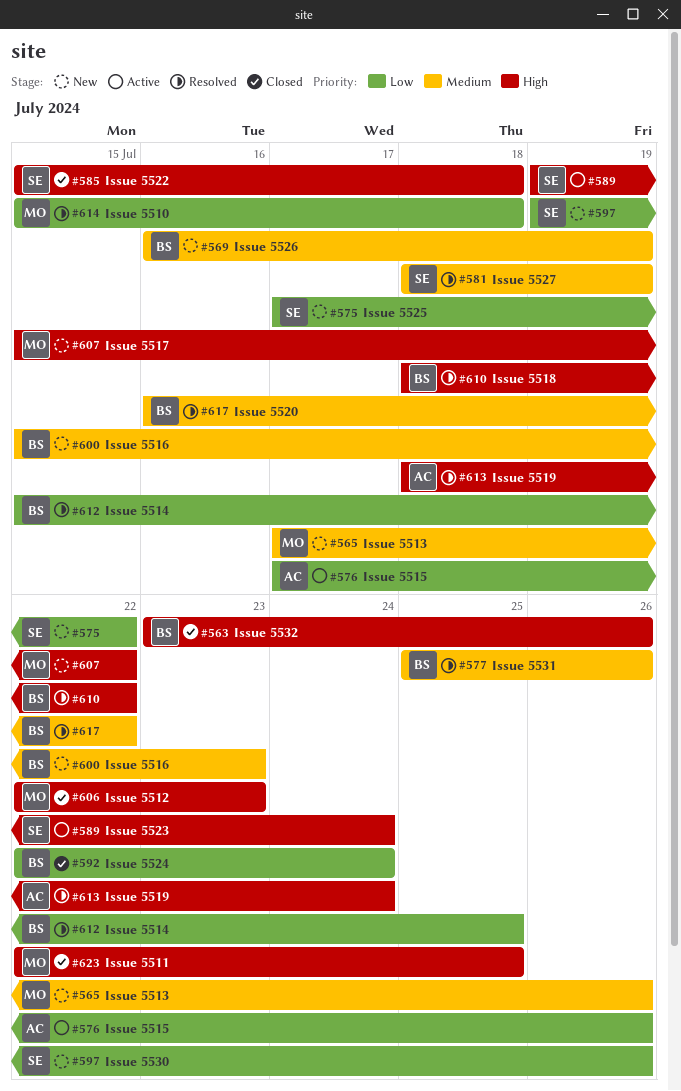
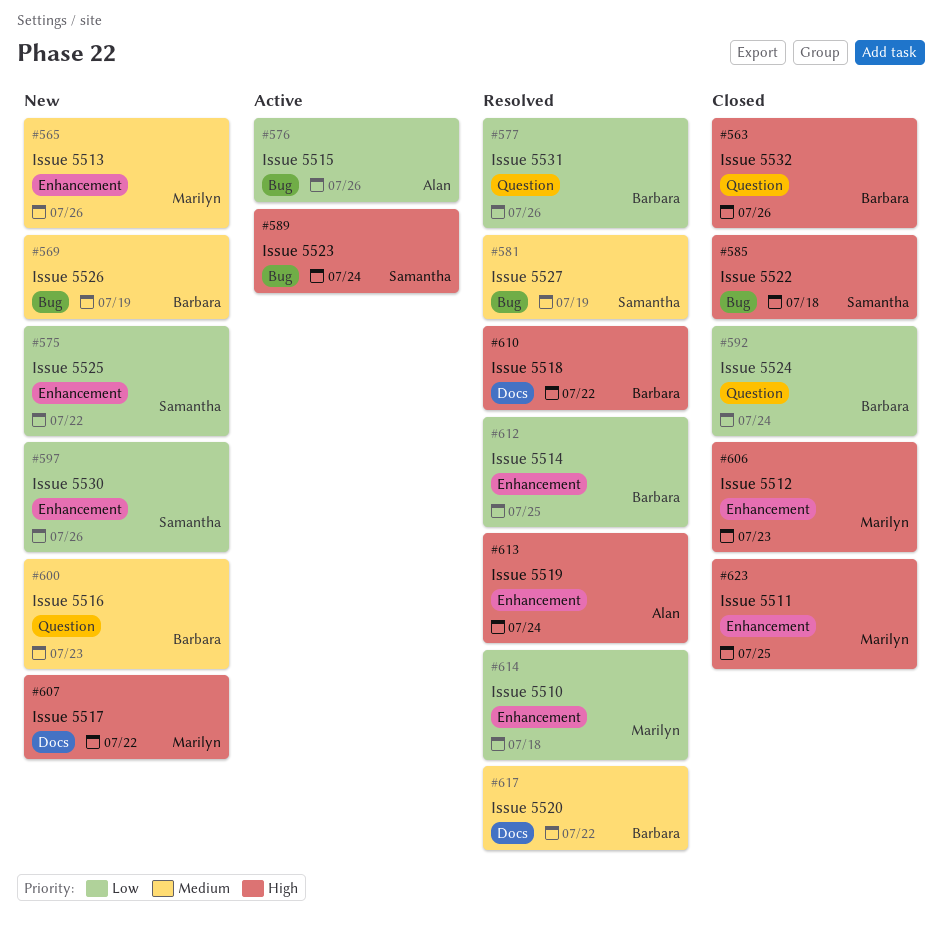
#577, priority: Medium -> Low

